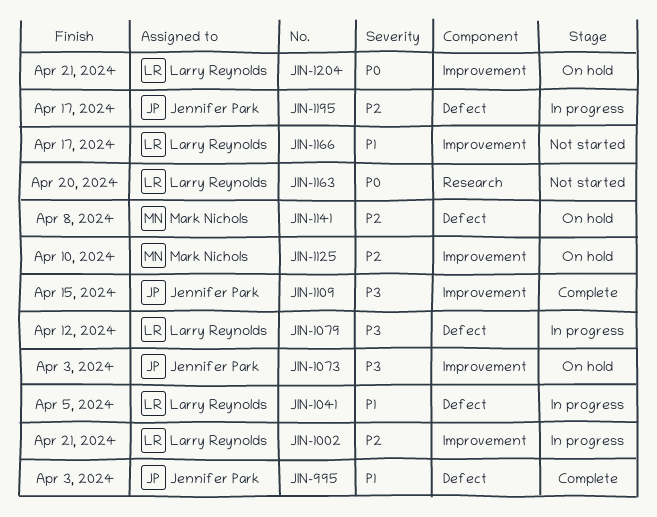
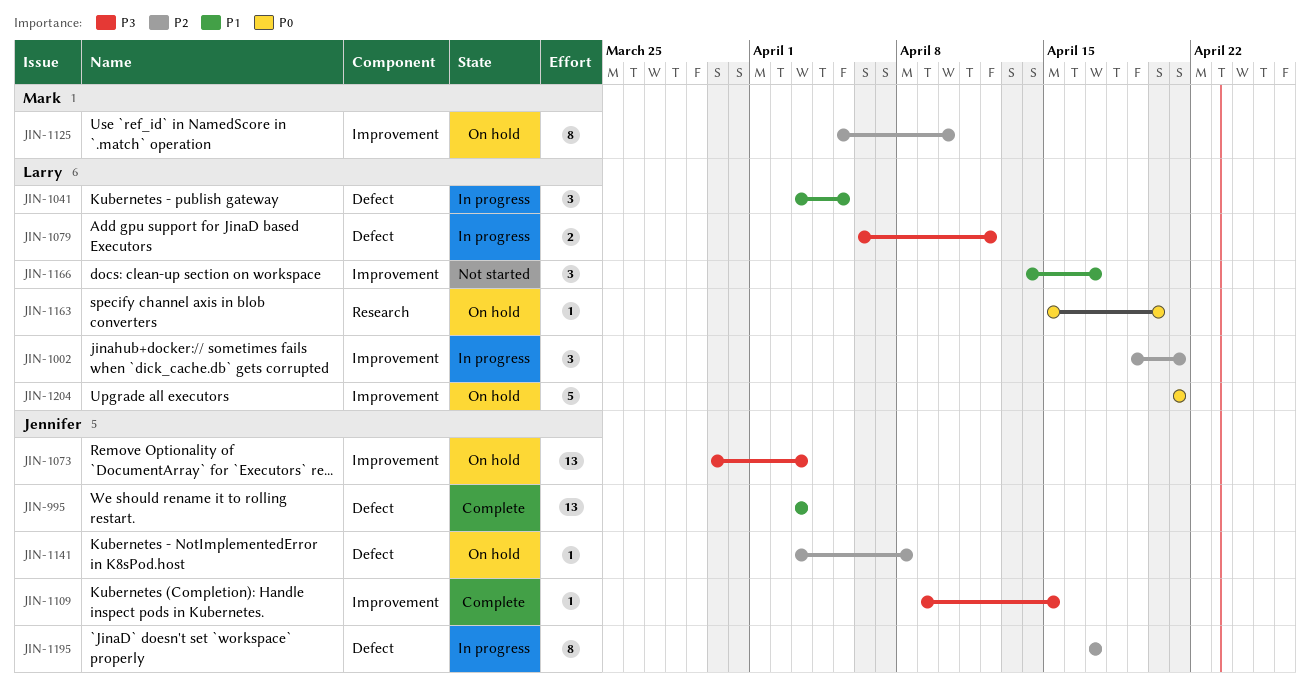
JIN-1141, owner: Mark Nichols -> Jennifer Park
JIN-1163, status: Not started -> On hold

